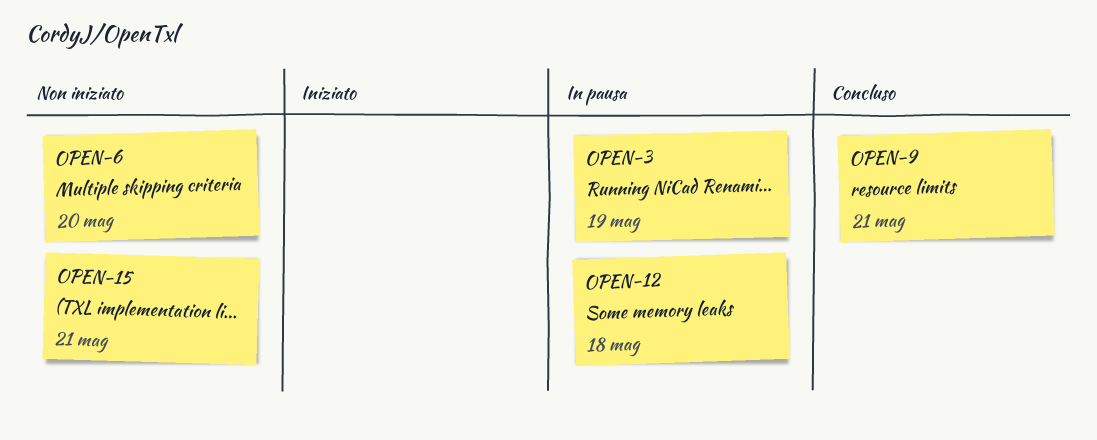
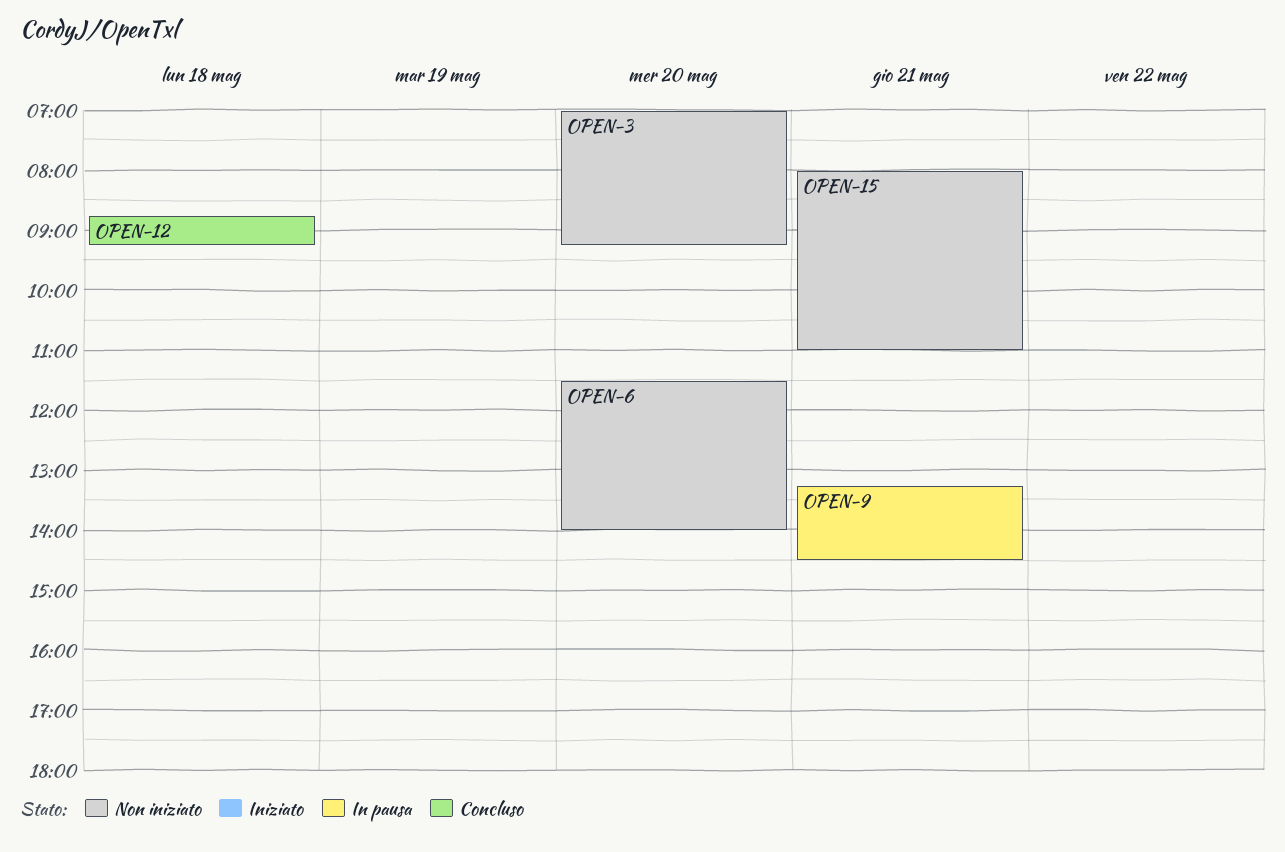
OPEN-3, status: In pausa -> Non iniziato
OPEN-3, day: May 19 -> May 20
OPEN-9, status: Concluso -> In pausa
OPEN-12, status: In pausa -> Concluso

